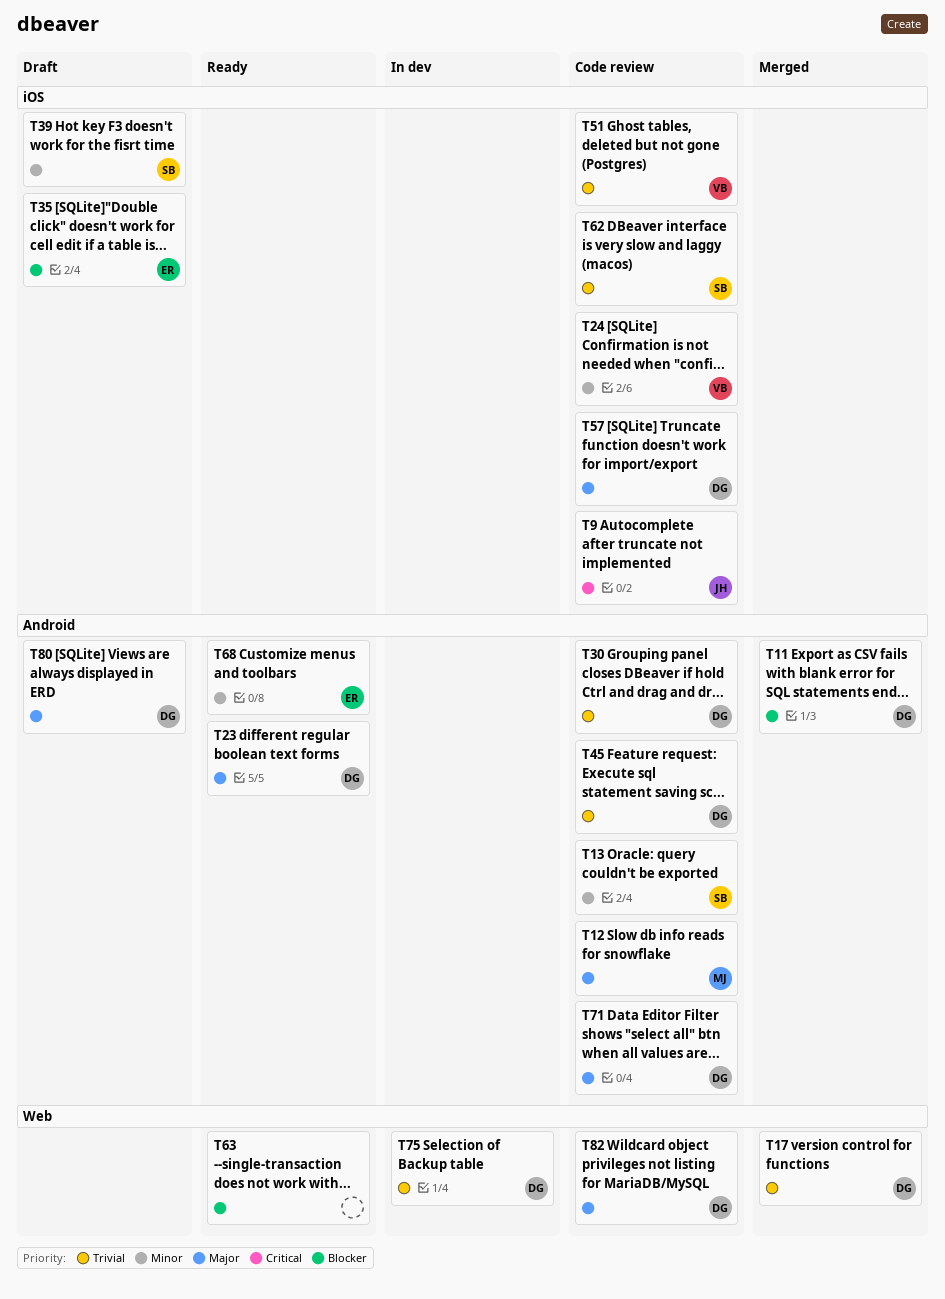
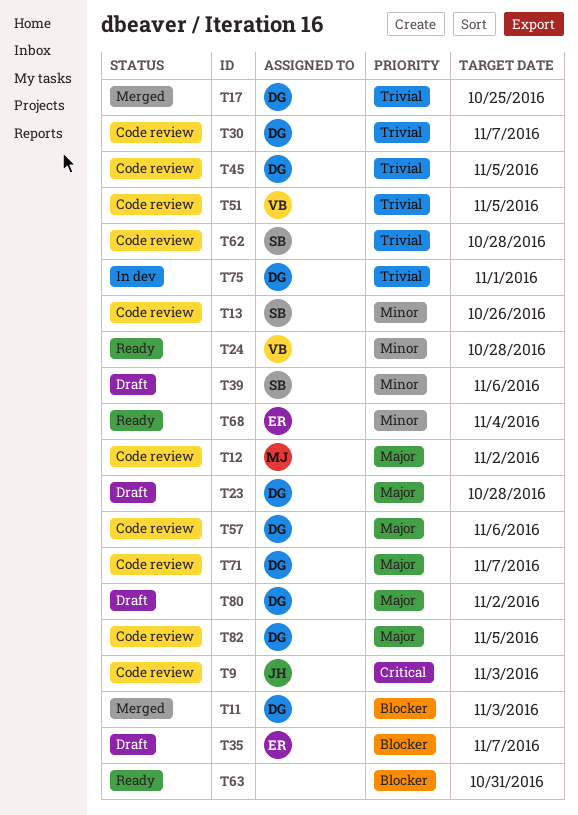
T23, status: Ready -> Draft
T24, status: Code review -> Ready

